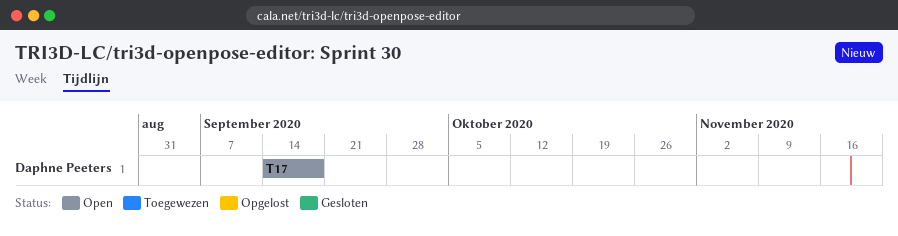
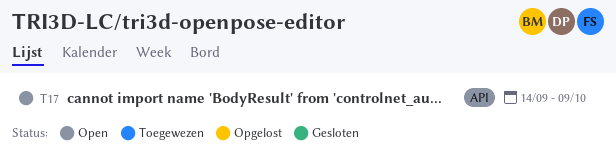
T17, due: Sep 18 -> Oct 9

